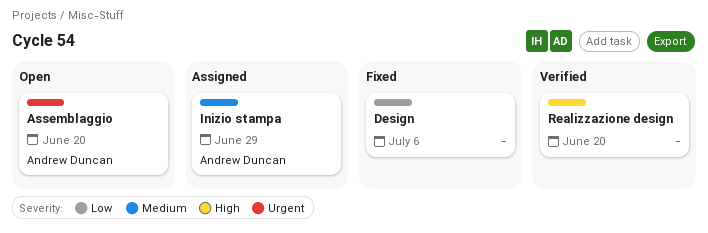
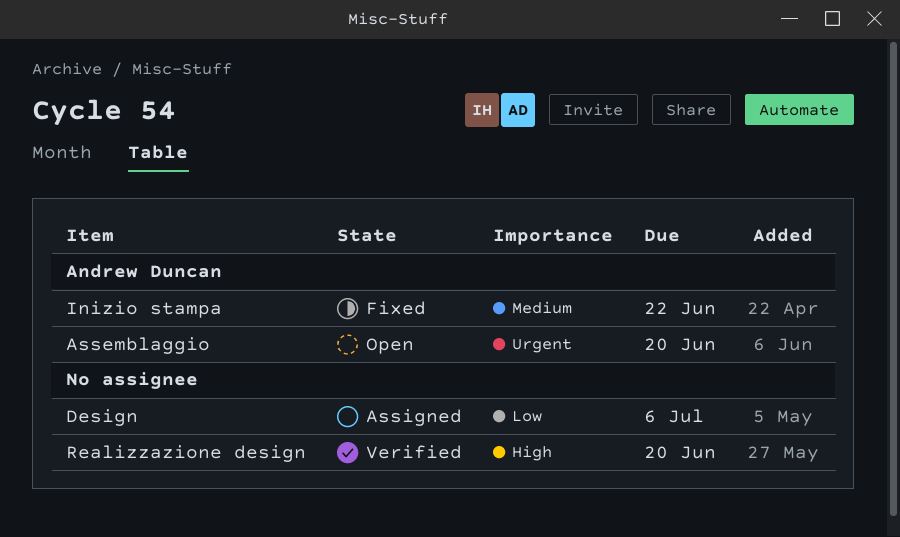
Design, status: Fixed -> Assigned
Inizio stampa, status: Assigned -> Fixed
Inizio stampa, due: Jun 29 -> Jun 22

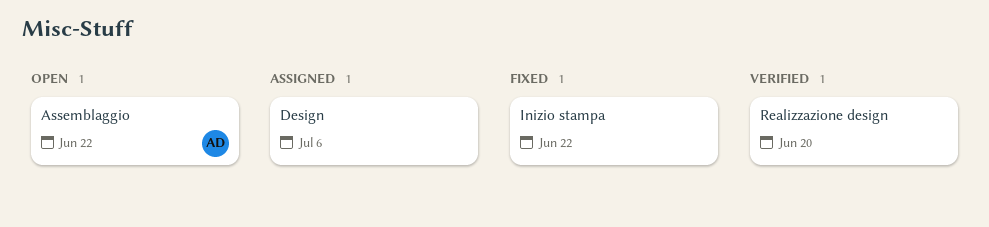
Assemblaggio, due: Jun 20 -> Jun 22
Inizio stampa, owner: Andrew Duncan -> none

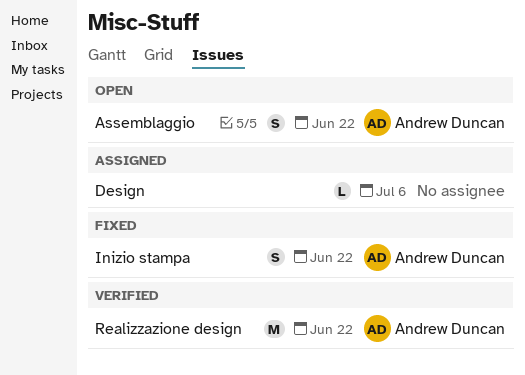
Inizio stampa, owner: none -> Andrew Duncan
Realizzazione design, owner: none -> Andrew Duncan
Realizzazione design, due: Jun 20 -> Jun 22

